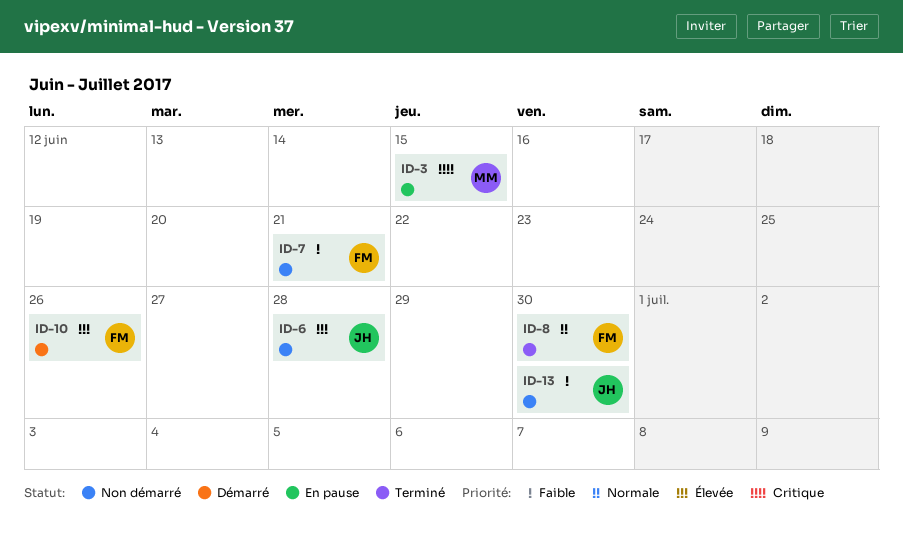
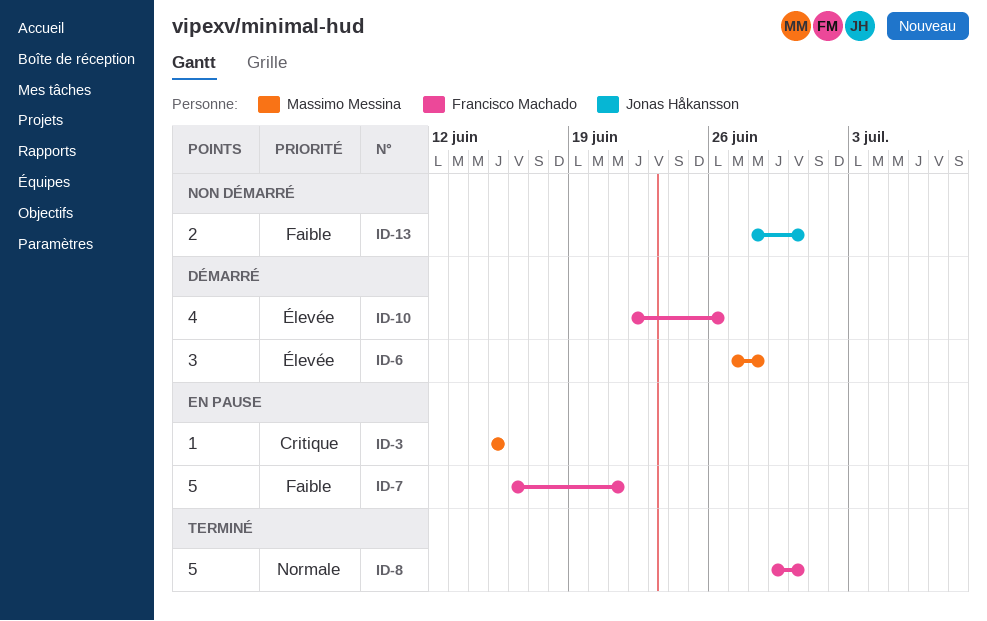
ID-6, status: Non démarré -> Démarré
ID-6, owner: Jonas Håkansson -> Massimo Messina
ID-7, status: Non démarré -> En pause

